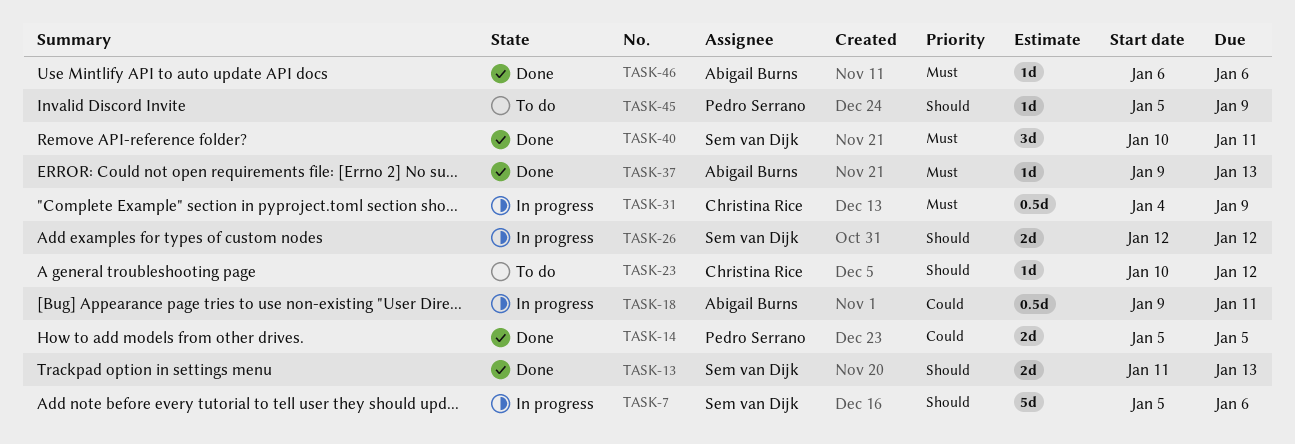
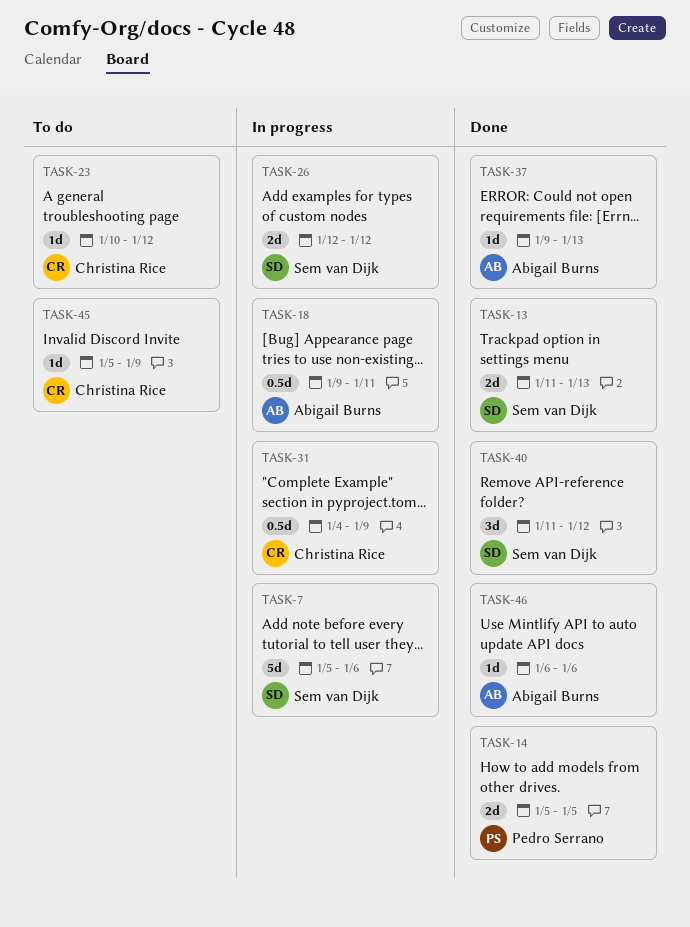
TASK-40, start: Jan 10 -> Jan 11
TASK-40, due: Jan 11 -> Jan 12
TASK-45, owner: Pedro Serrano -> Christina Rice

